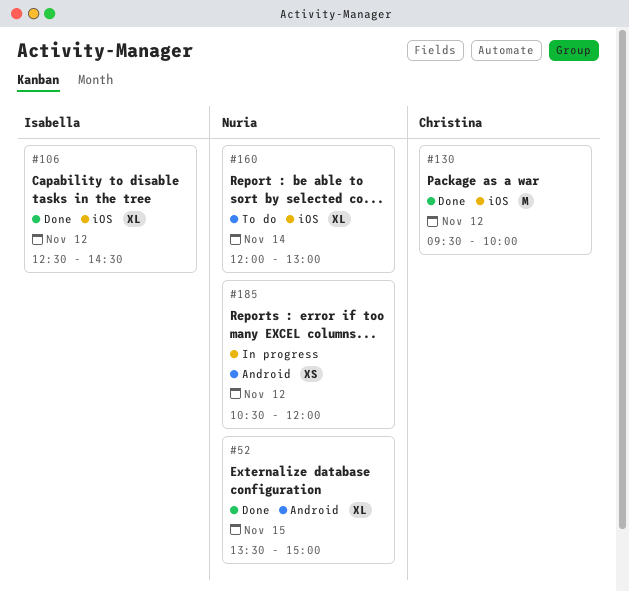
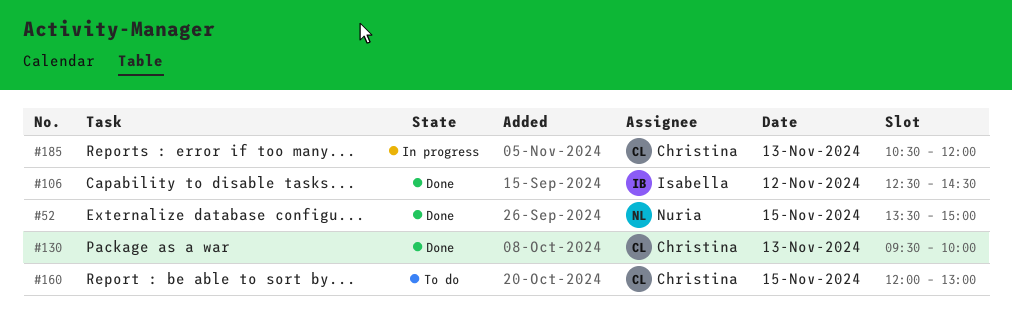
#130, day: Nov 12 -> Nov 13
#160, owner: Nuria -> Christina
#160, day: Nov 14 -> Nov 15
#185, owner: Nuria -> Christina
#185, day: Nov 12 -> Nov 13

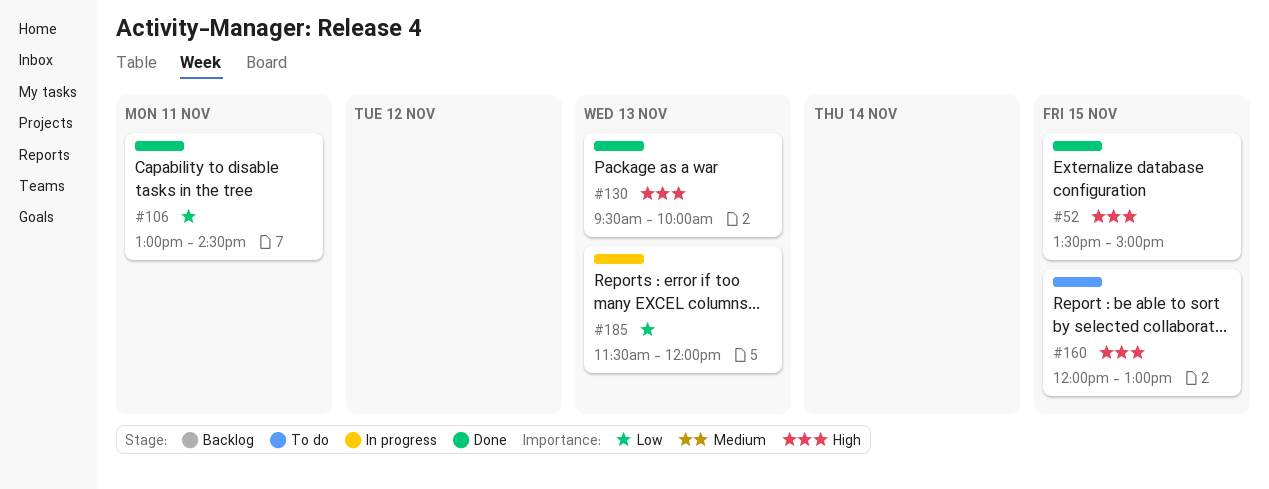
#106, day: Nov 12 -> Nov 11
#106, begins: 12:30 -> 13:00
#185, begins: 10:30 -> 11:30

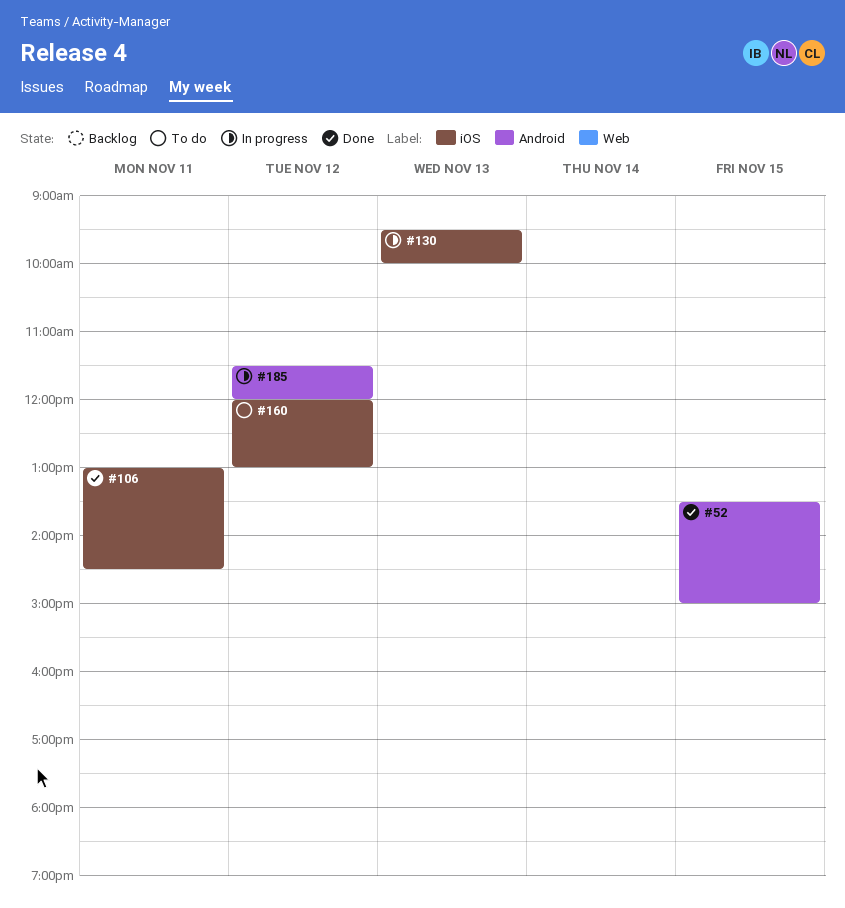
#130, status: Done -> In progress
#160, day: Nov 15 -> Nov 12
#185, day: Nov 13 -> Nov 12

